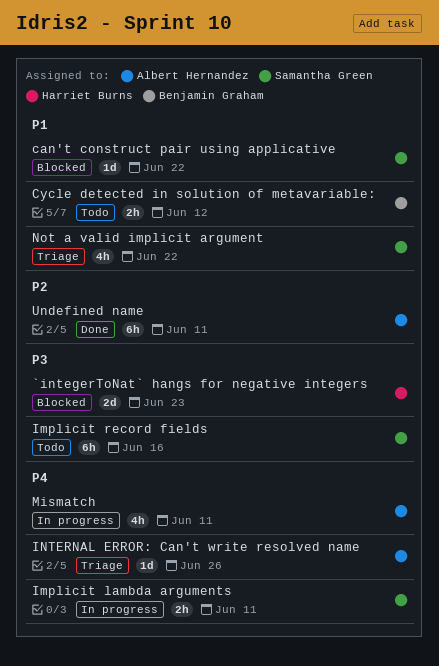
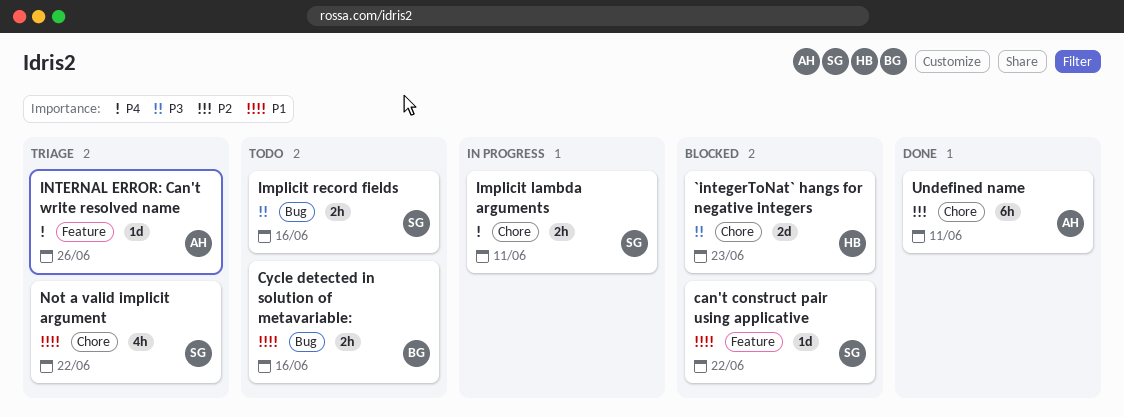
Cycle detected in solution of metavariable:, due: Jun 12 -> Jun 16
Implicit record fields, estimate: 6h -> 2h
Mismatch: present -> none

